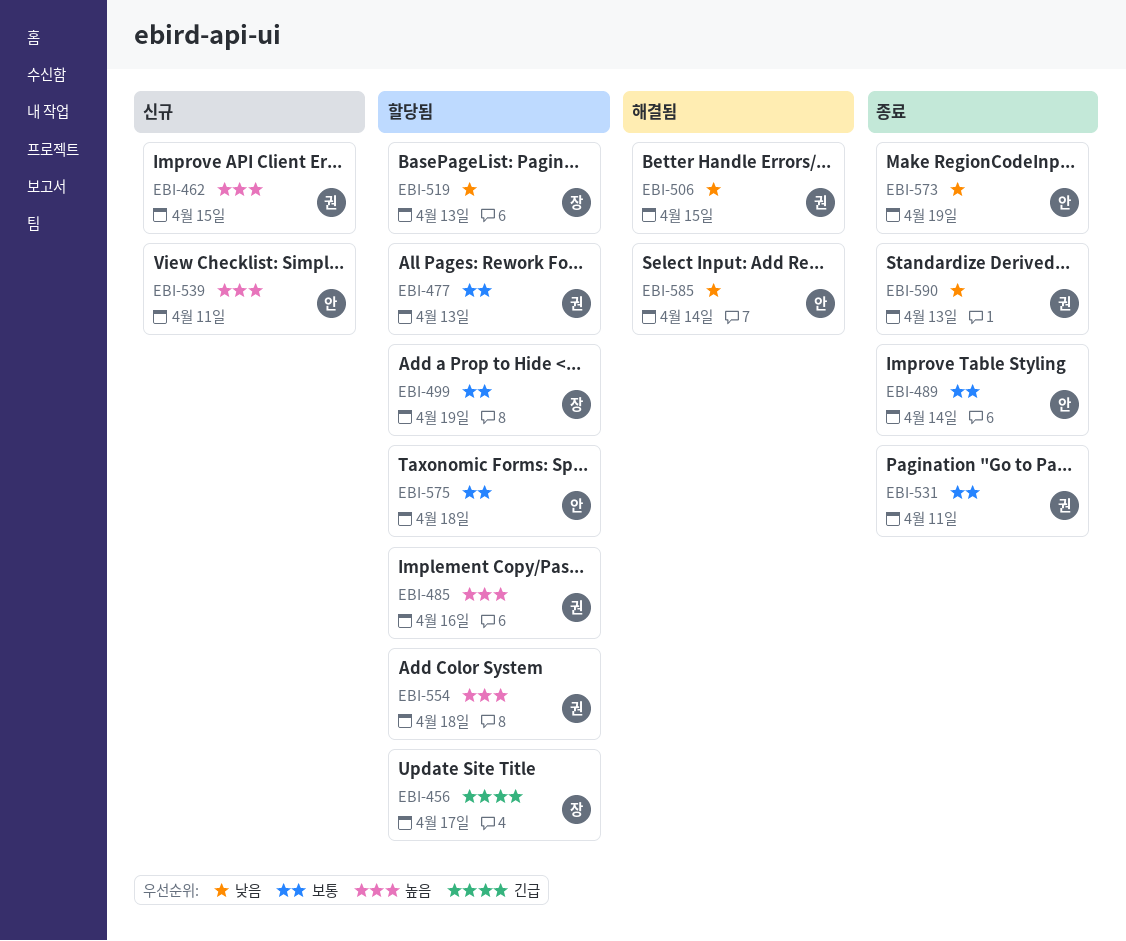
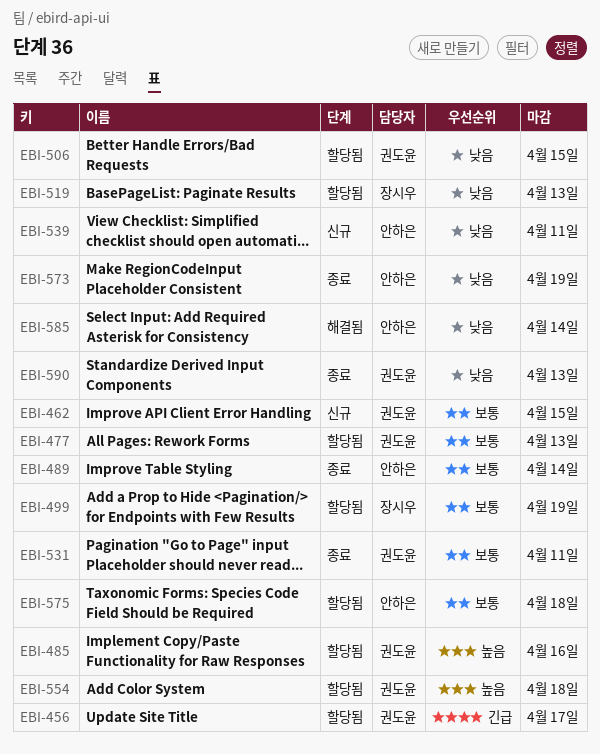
EBI-456, owner: 장시우 -> 권도윤
EBI-462, priority: 높음 -> 보통
EBI-506, status: 해결됨 -> 할당됨
EBI-539, priority: 높음 -> 낮음

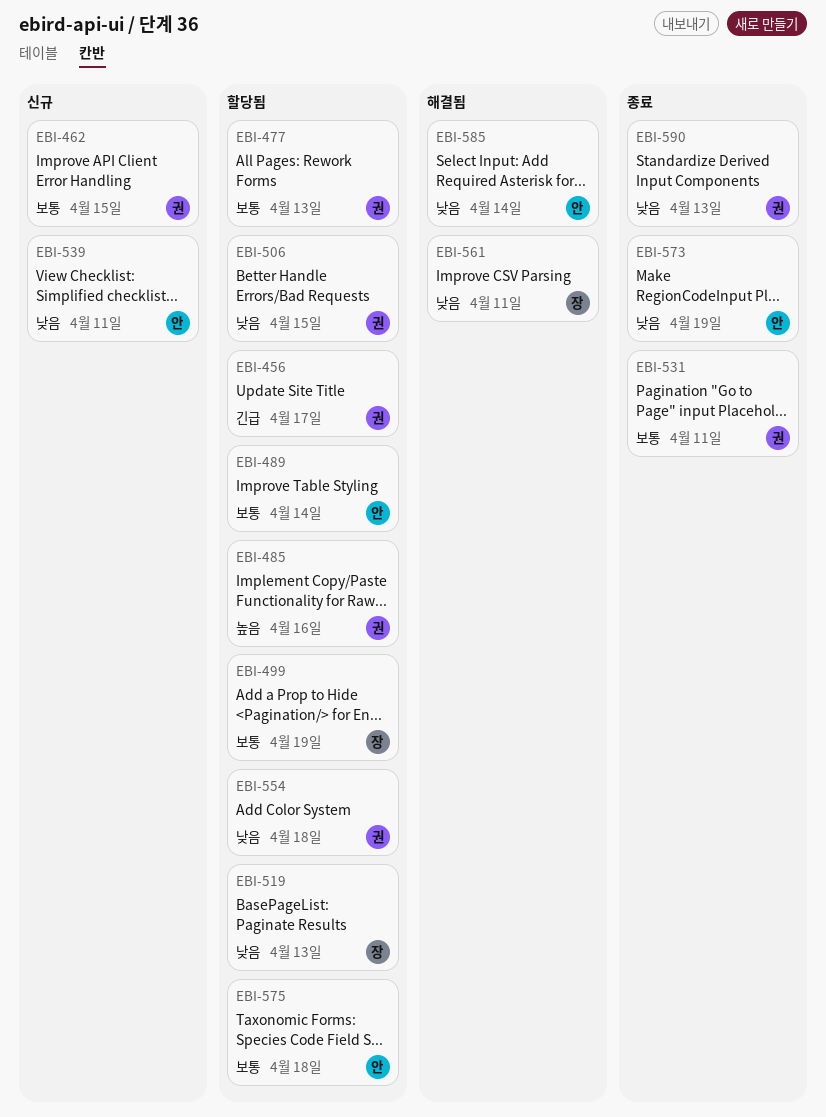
EBI-489, status: 종료 -> 할당됨
EBI-554, priority: 높음 -> 낮음
EBI-561: none -> present

